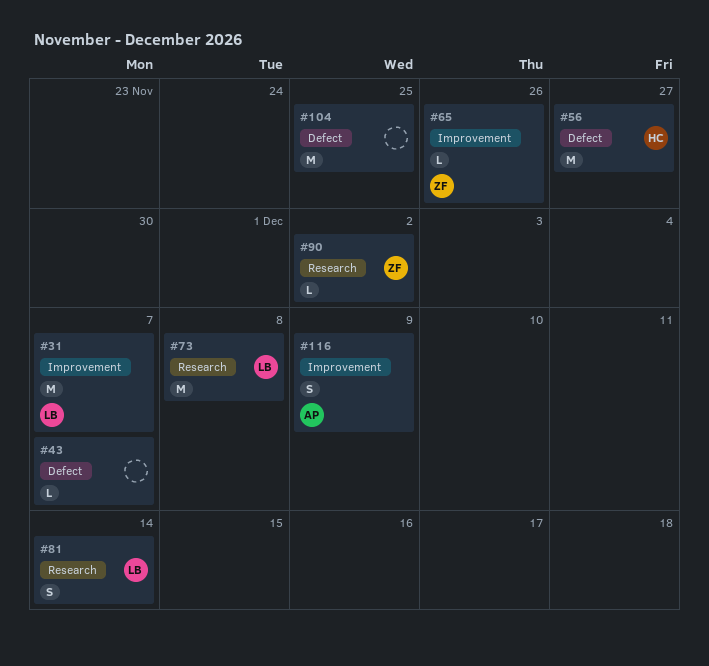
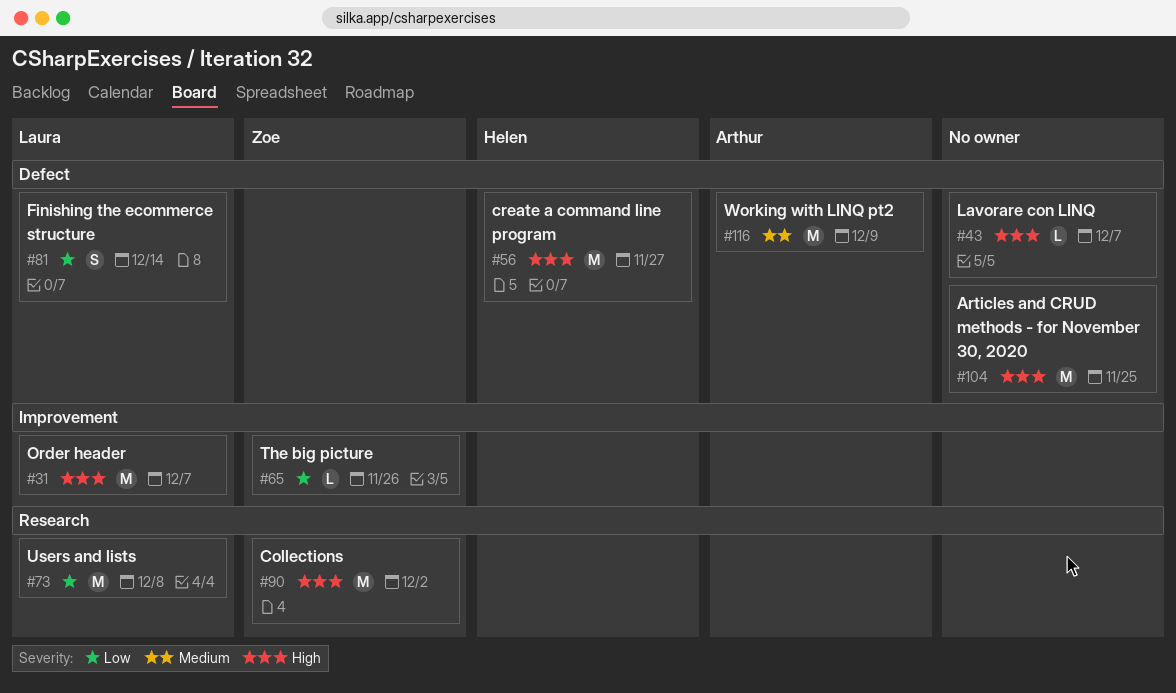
#81, label: Research -> Defect
#90, estimate: L -> M
#116, label: Improvement -> Defect
#116, estimate: S -> M

